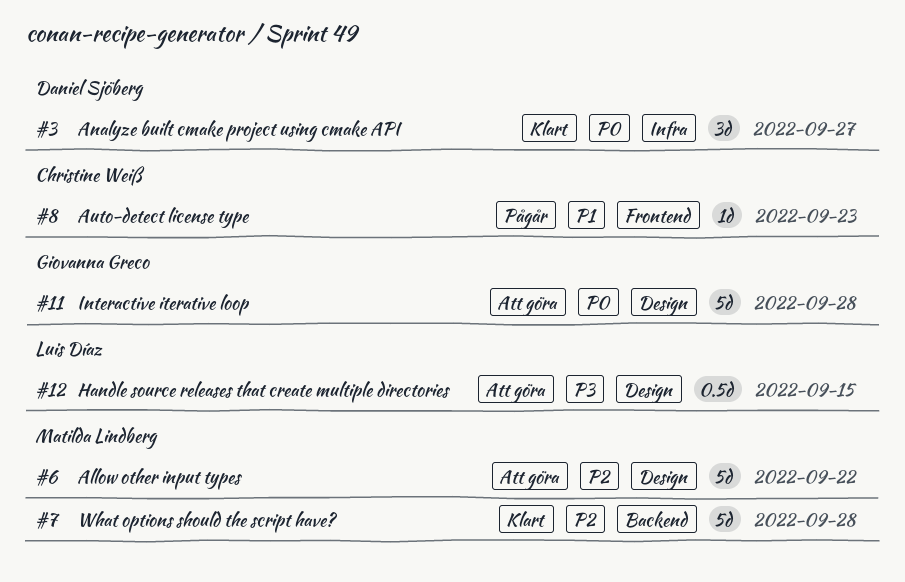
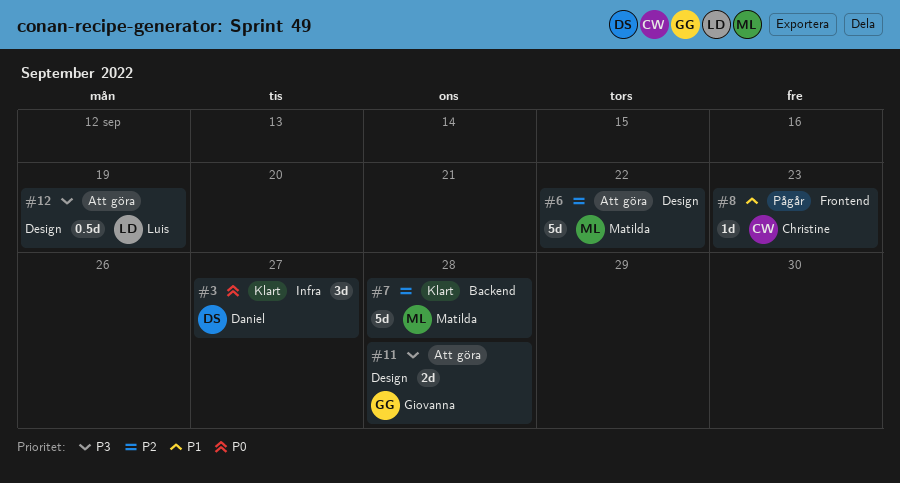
#11, priority: P0 -> P3
#11, estimate: 5d -> 2d
#12, due: Sep 15 -> Sep 19

